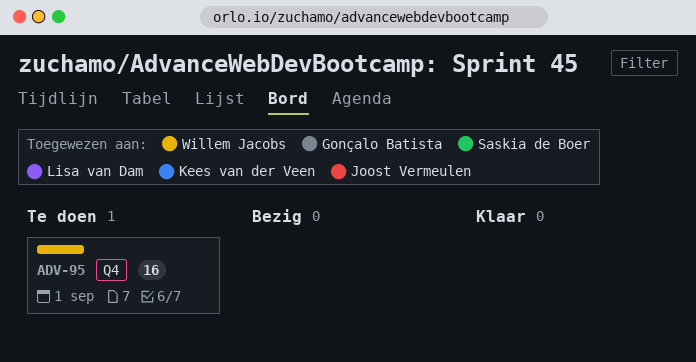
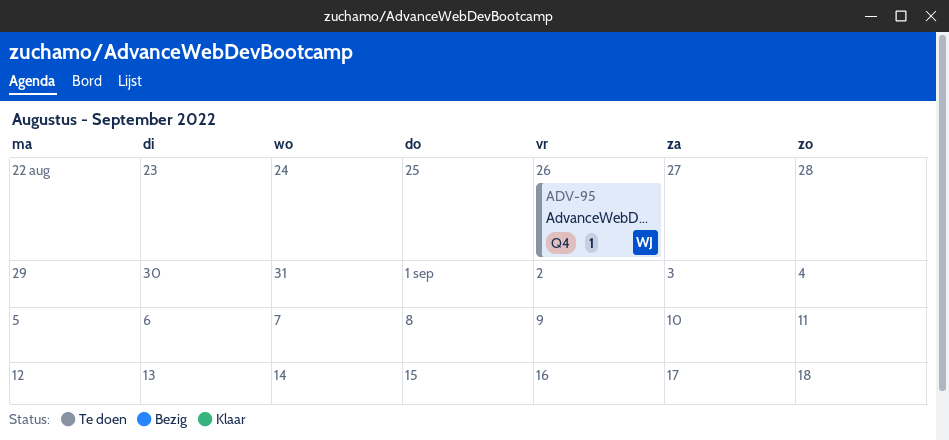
ADV-95, estimate: 16 -> 1
ADV-95, due: Sep 1 -> Aug 26

